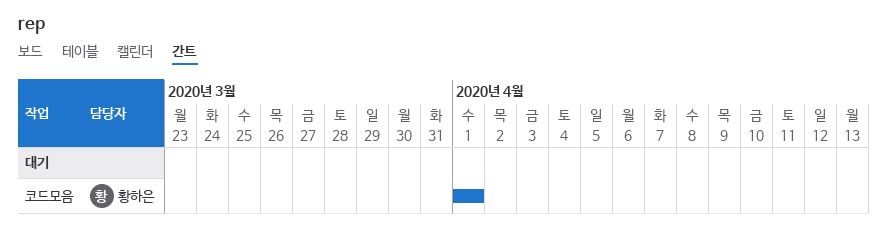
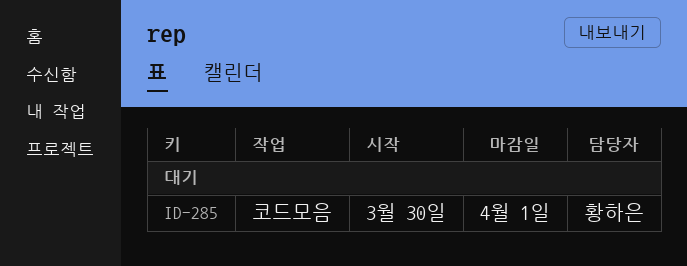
코드모음, start: Apr 1 -> Mar 30

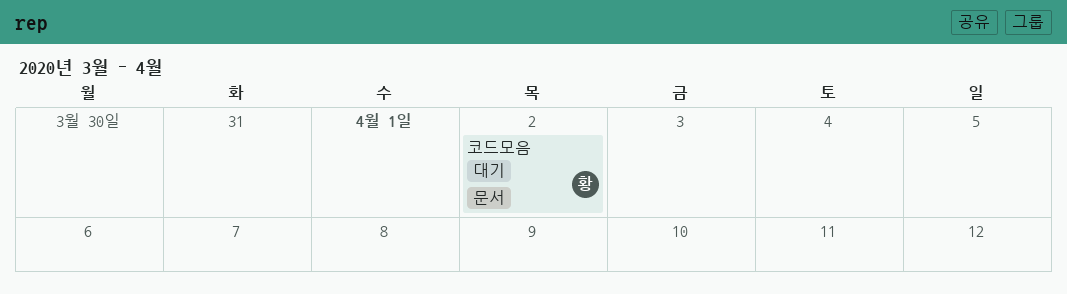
코드모음, due: Apr 1 -> Apr 2

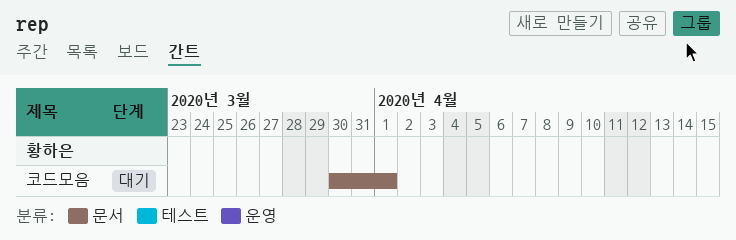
코드모음, due: Apr 2 -> Apr 1

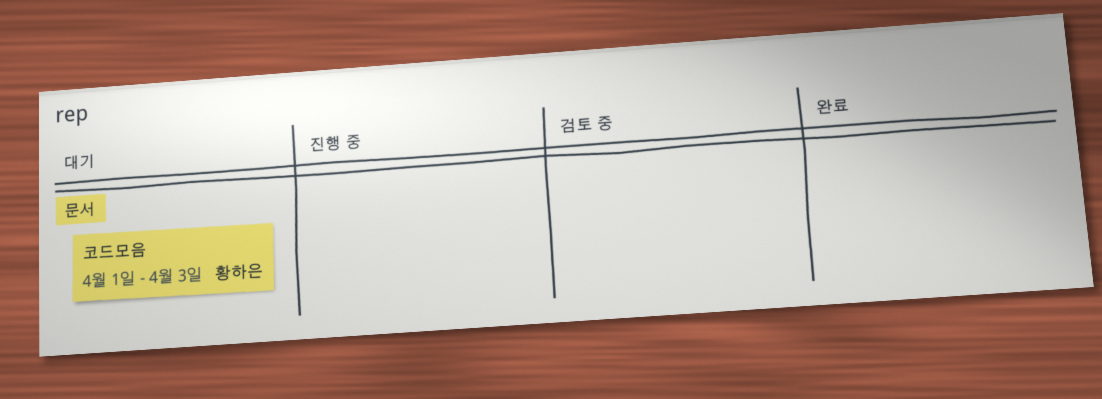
코드모음, start: Mar 30 -> Apr 1
코드모음, due: Apr 1 -> Apr 3

